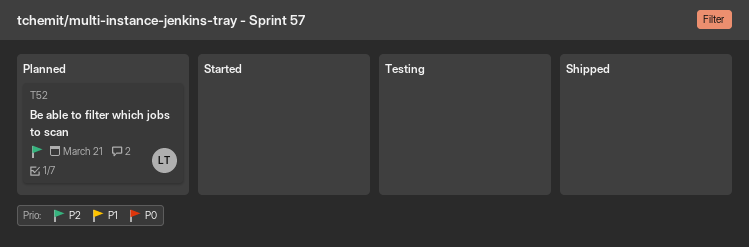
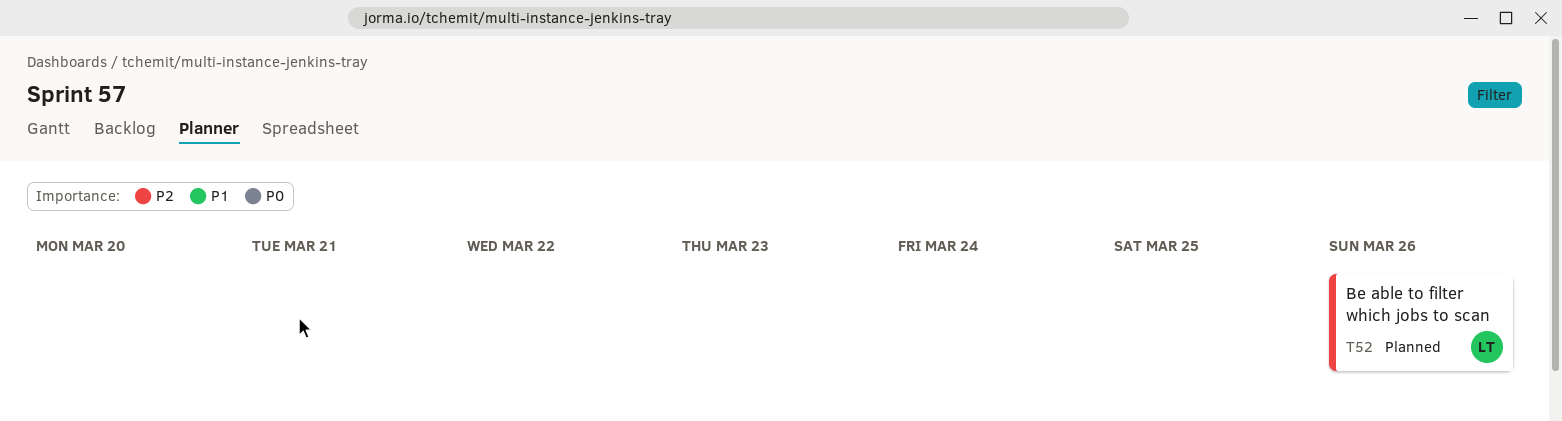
T52, due: Mar 21 -> Mar 26

